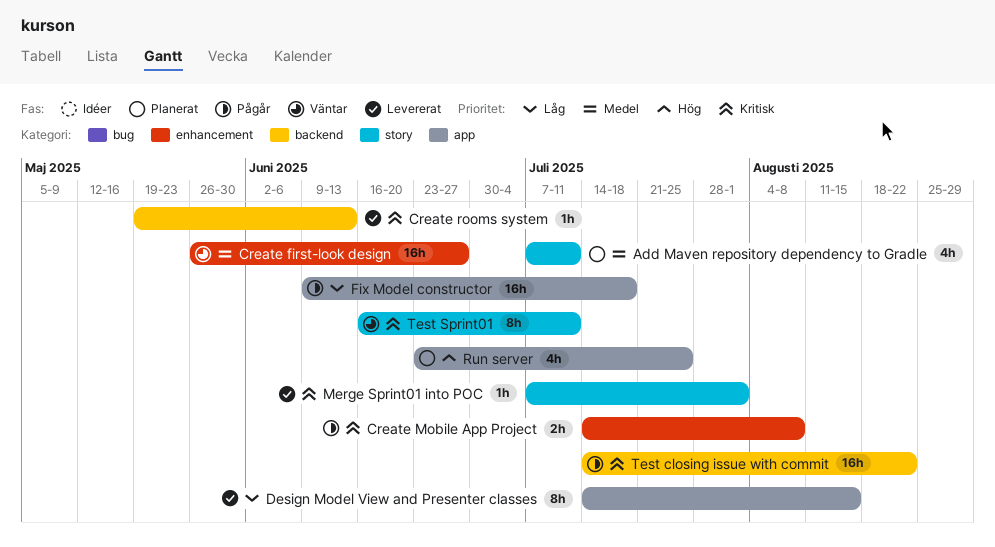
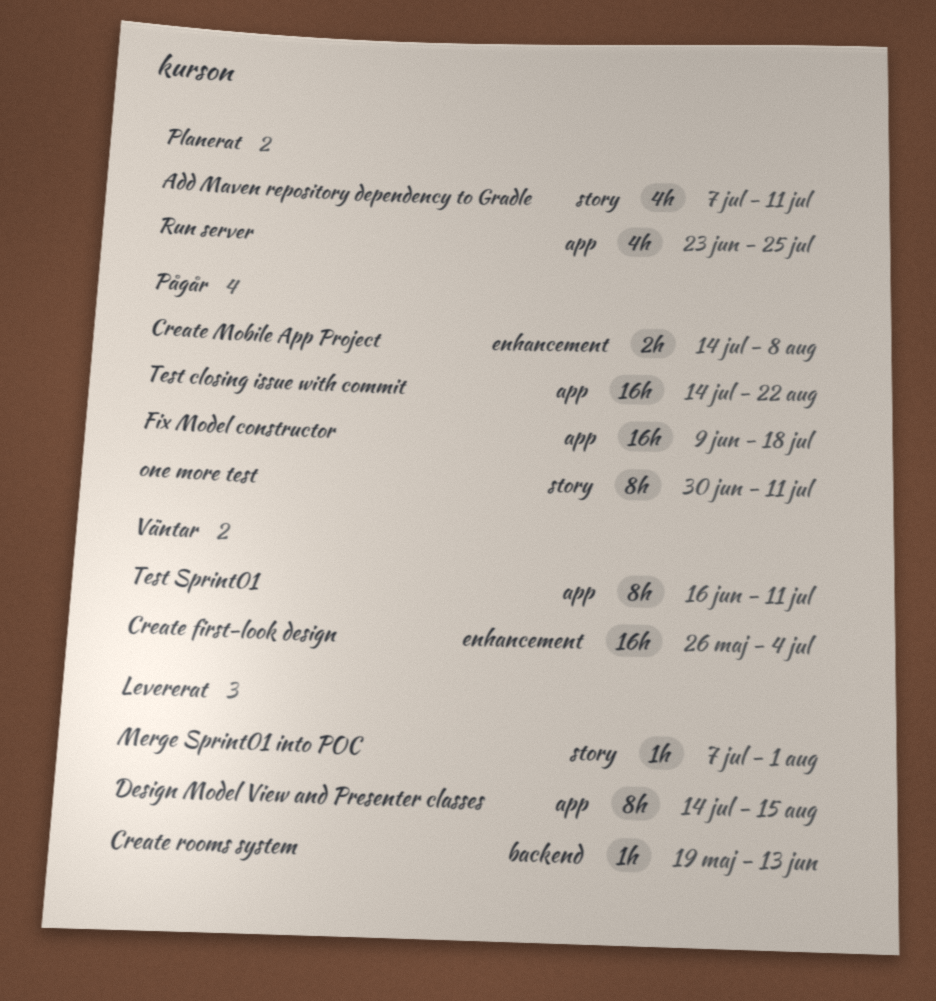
Create first-look design, due: Jun 27 -> Jul 4
one more test: none -> present
Test closing issue with commit, label: backend -> app
Test Sprint01, label: story -> app

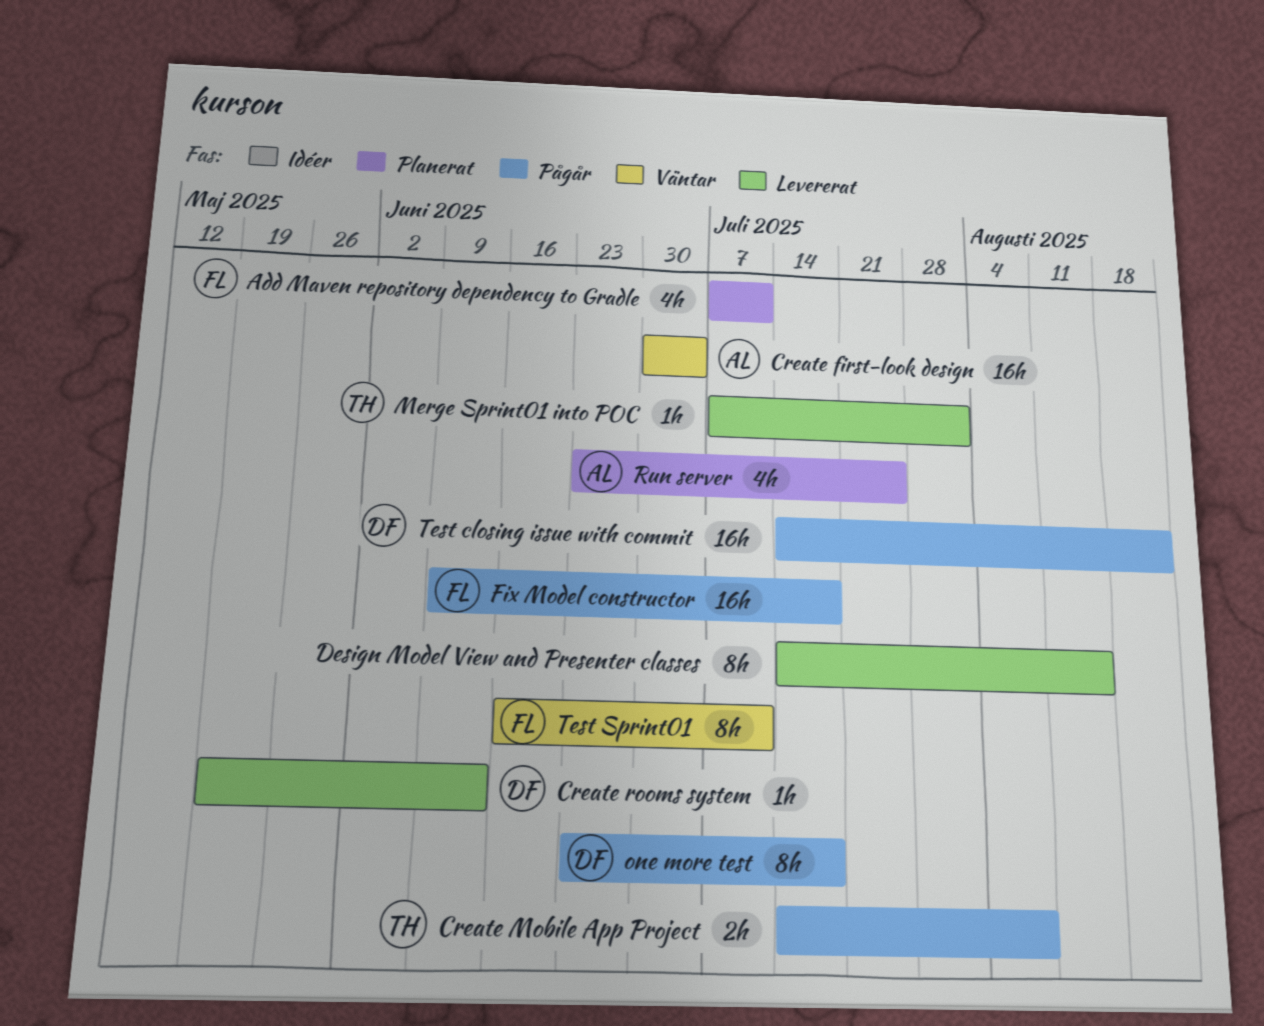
Create first-look design, start: May 26 -> Jun 30
one more test, start: Jun 30 -> Jun 23
one more test, due: Jul 11 -> Jul 18

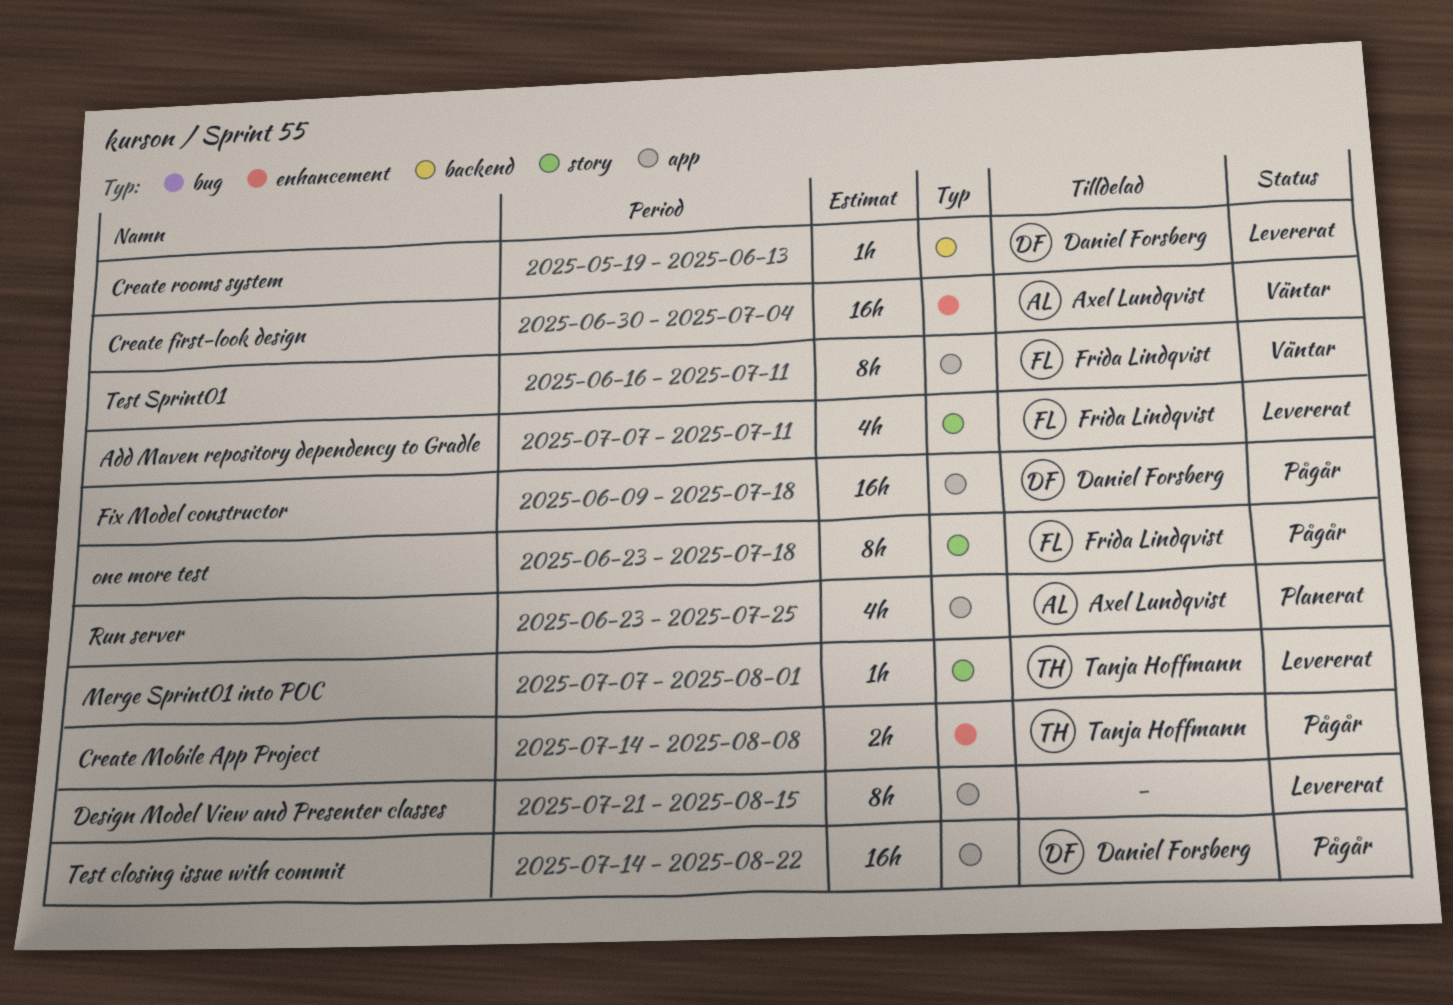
Add Maven repository dependency to Gradle, status: Planerat -> Levererat
Design Model View and Presenter classes, start: Jul 14 -> Jul 21
Fix Model constructor, owner: Frida Lindqvist -> Daniel Forsberg
one more test, owner: Daniel Forsberg -> Frida Lindqvist

